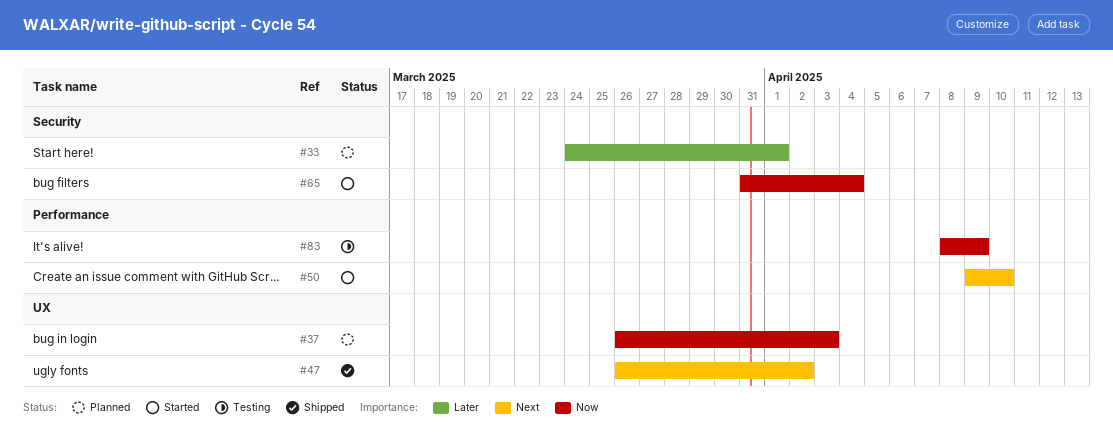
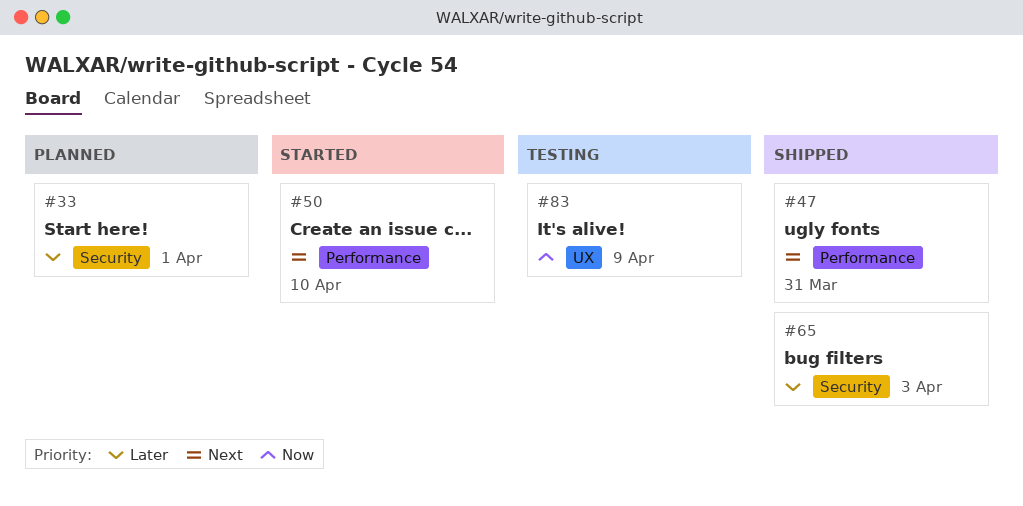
#37: present -> none
#47, label: UX -> Performance
#47, due: Apr 2 -> Mar 31
#65, status: Started -> Shipped
#65, priority: Now -> Later
#65, due: Apr 4 -> Apr 3
#83, label: Performance -> UX

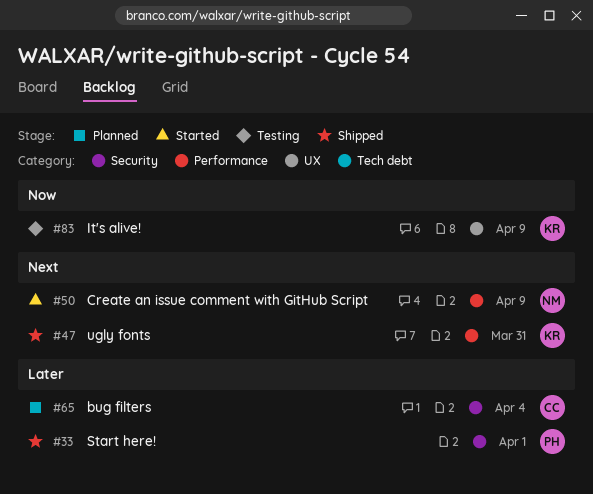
#33, status: Planned -> Shipped
#50, due: Apr 10 -> Apr 9
#65, status: Shipped -> Planned
#65, due: Apr 3 -> Apr 4

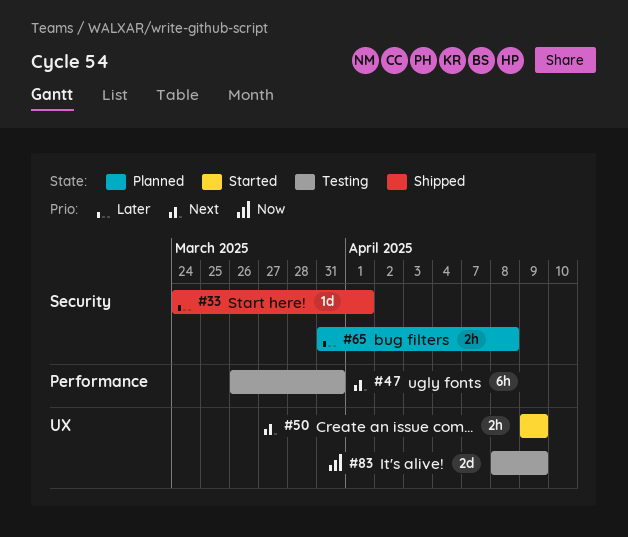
#47, status: Shipped -> Testing
#50, label: Performance -> UX
#65, due: Apr 4 -> Apr 8

